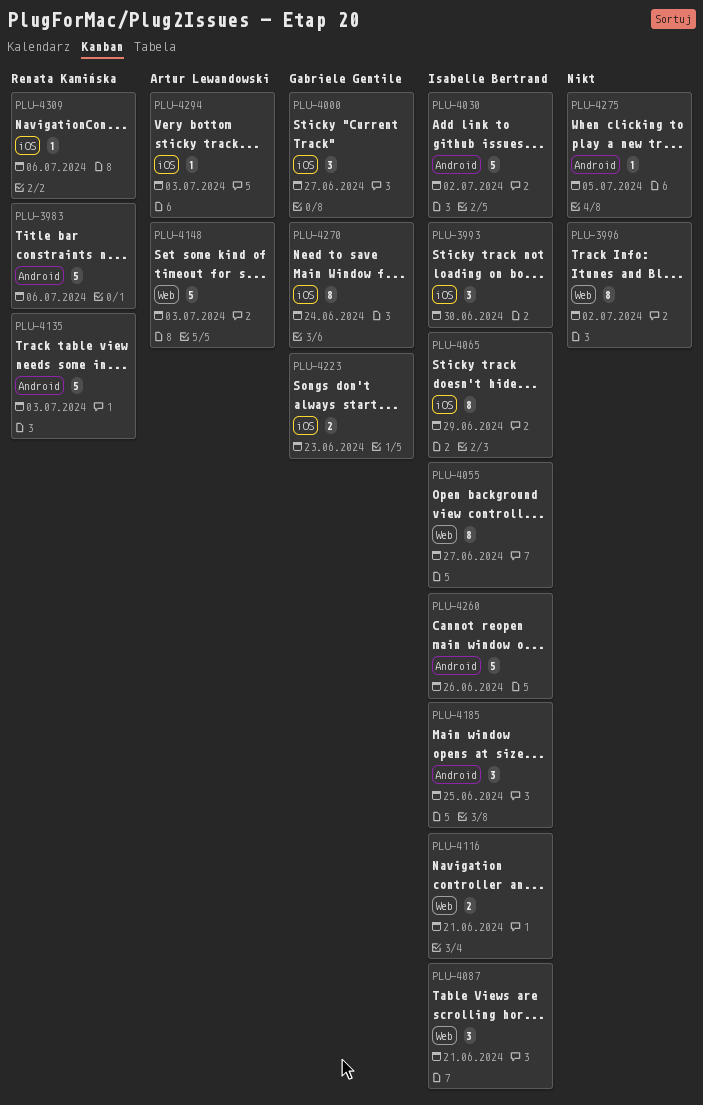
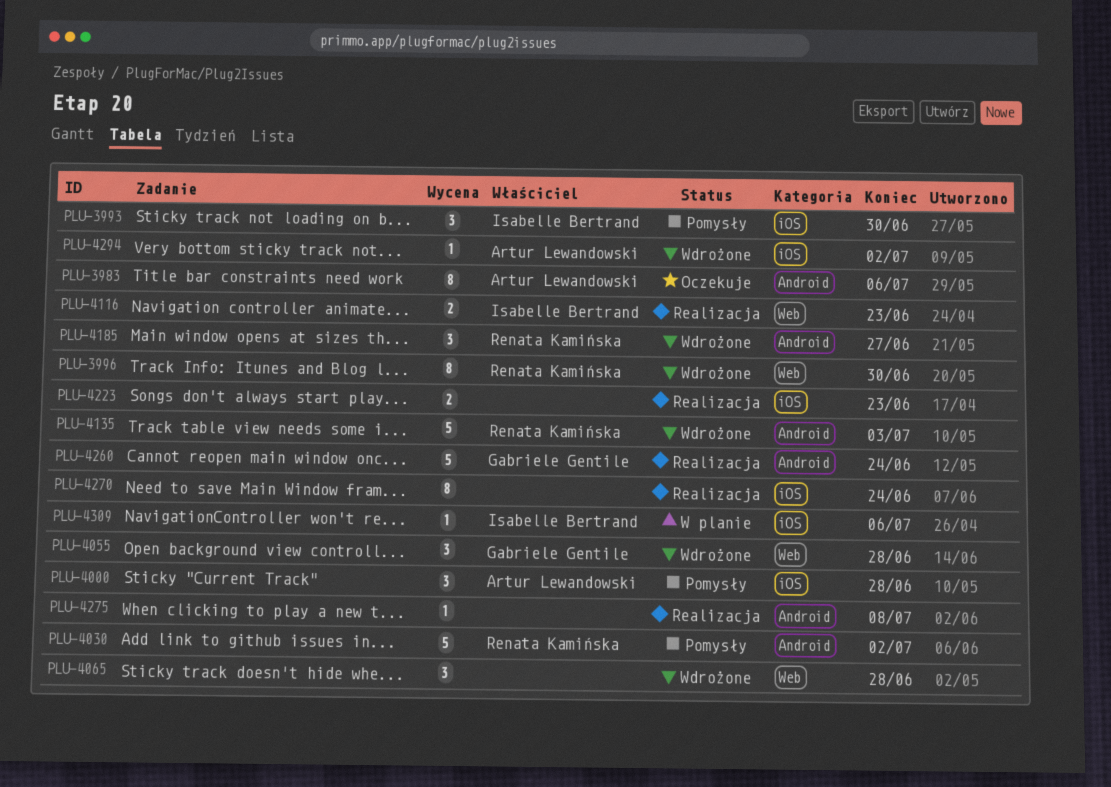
PLU-3983, owner: Renata Kamińska -> Artur Lewandowski
PLU-3983, estimate: 5 -> 8
PLU-3996, owner: none -> Renata Kamińska
PLU-3996, due: Jul 2 -> Jun 30
PLU-4000, owner: Gabriele Gentile -> Artur Lewandowski
PLU-4000, due: Jun 27 -> Jun 28
PLU-4030, owner: Isabelle Bertrand -> Renata Kamińska
PLU-4055, owner: Isabelle Bertrand -> Gabriele Gentile
PLU-4055, estimate: 8 -> 3
PLU-4055, due: Jun 27 -> Jun 28
PLU-4065, owner: Isabelle Bertrand -> none
PLU-4065, label: iOS -> Web
PLU-4065, estimate: 8 -> 3
PLU-4065, due: Jun 29 -> Jun 28
PLU-4087: present -> none
PLU-4116, due: Jun 21 -> Jun 23
PLU-4148: present -> none
PLU-4185, owner: Isabelle Bertrand -> Renata Kamińska
PLU-4185, due: Jun 25 -> Jun 27
PLU-4223, owner: Gabriele Gentile -> none
PLU-4260, owner: Isabelle Bertrand -> Gabriele Gentile
PLU-4260, due: Jun 26 -> Jun 24
PLU-4270, owner: Gabriele Gentile -> none
PLU-4275, due: Jul 5 -> Jul 8
PLU-4294, due: Jul 3 -> Jul 2
PLU-4309, owner: Renata Kamińska -> Isabelle Bertrand

